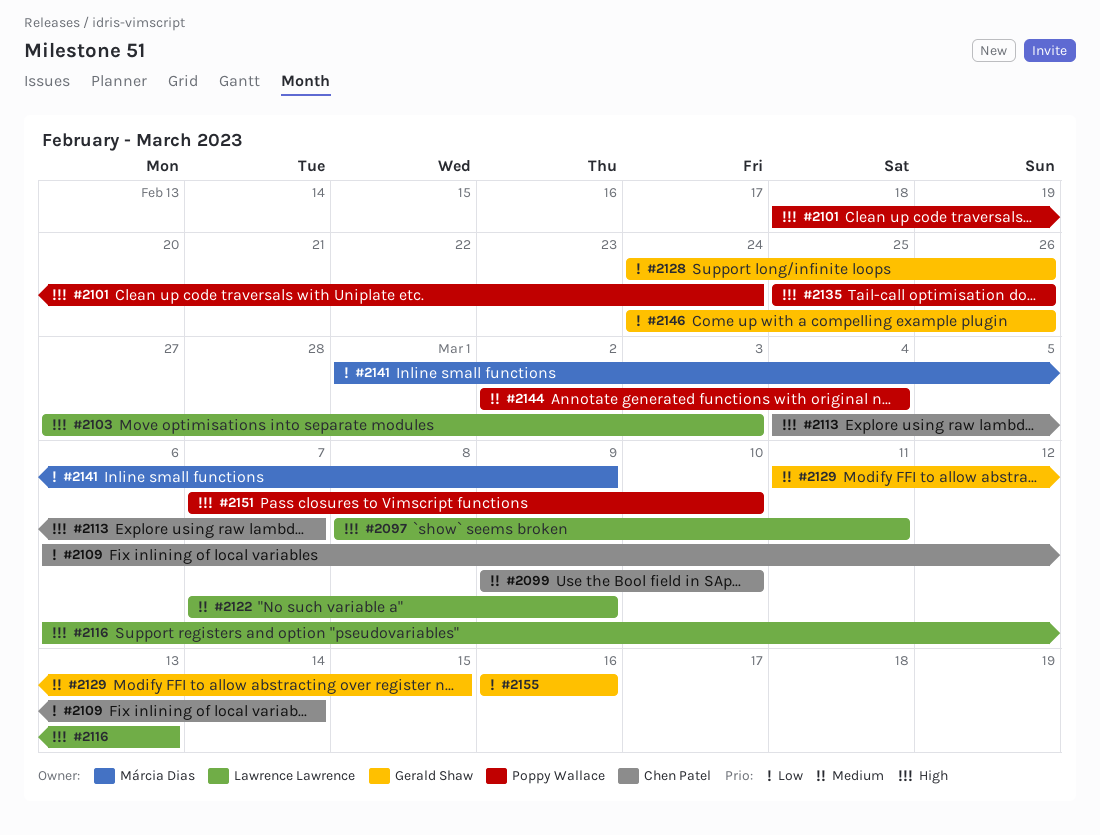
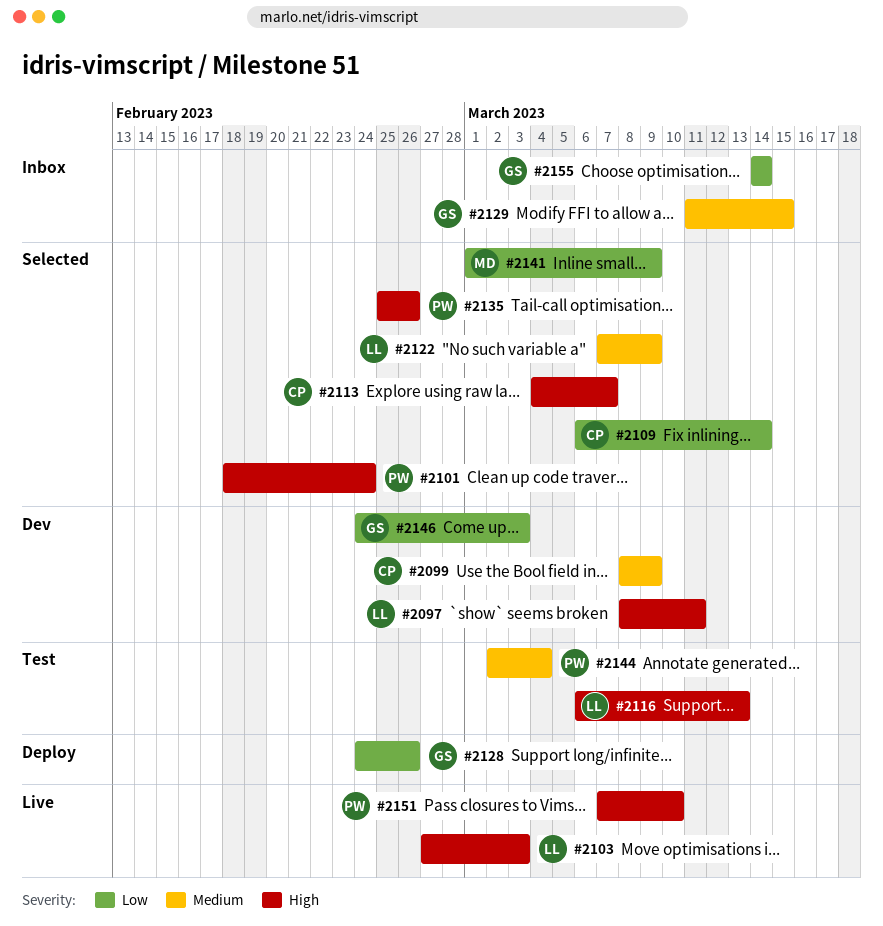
#2099, start: Mar 9 -> Mar 8
#2099, due: Mar 10 -> Mar 9
#2146, due: Feb 26 -> Mar 3
#2155, start: Mar 16 -> Mar 14
#2155, due: Mar 16 -> Mar 14

